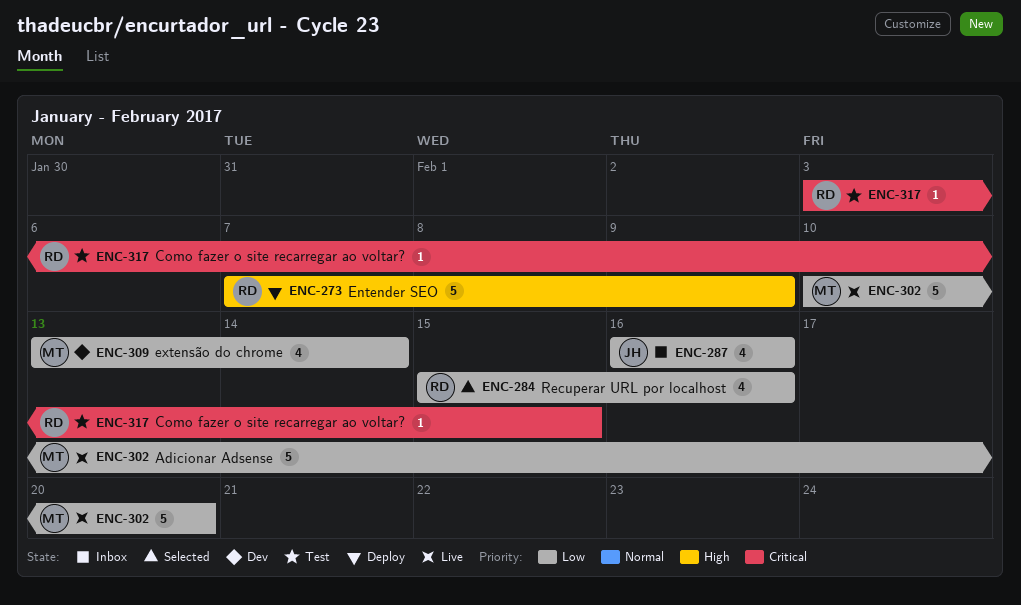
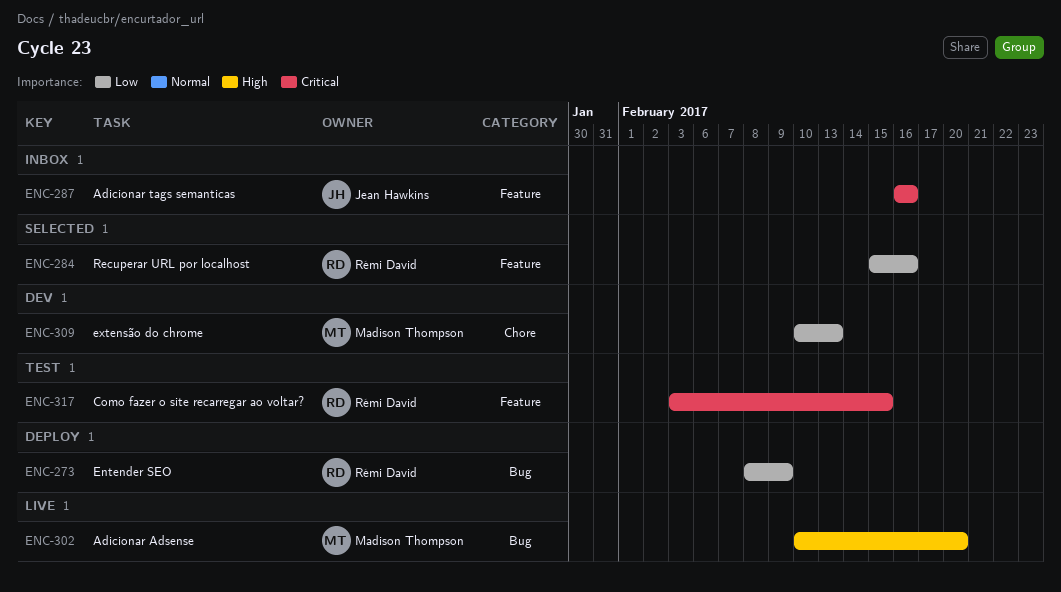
ENC-273, priority: High -> Low
ENC-273, start: Feb 7 -> Feb 8
ENC-287, priority: Low -> Critical
ENC-302, priority: Low -> High
ENC-309, start: Feb 13 -> Feb 10
ENC-309, due: Feb 14 -> Feb 13

